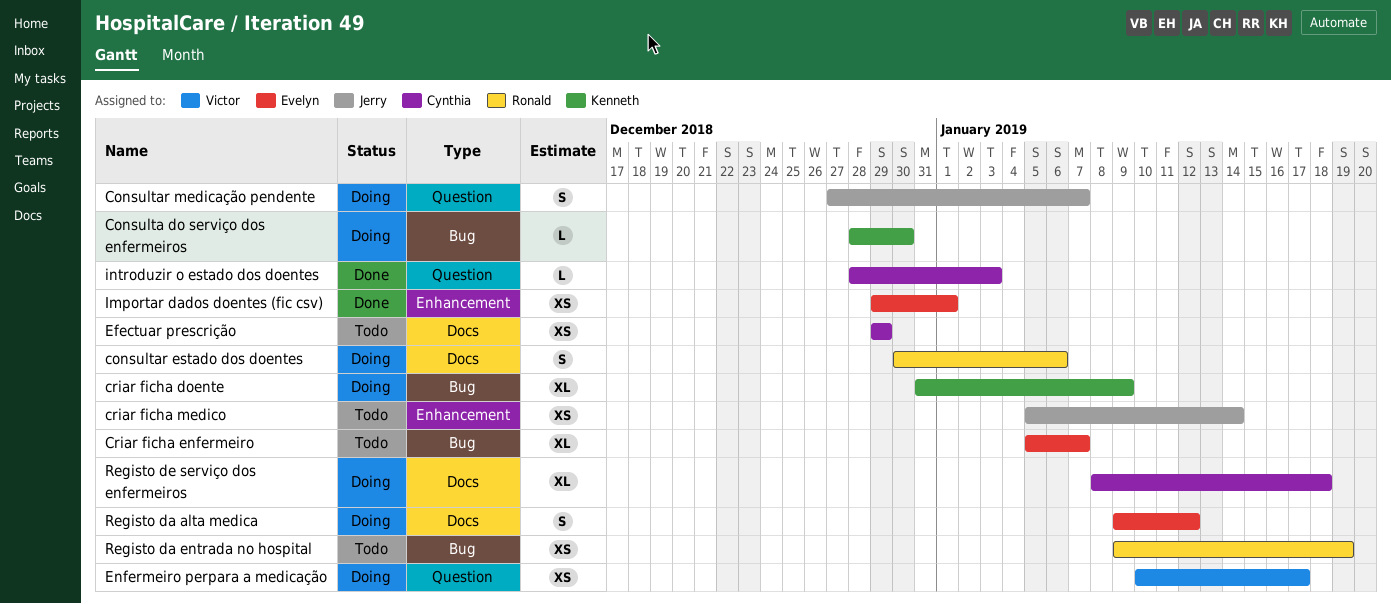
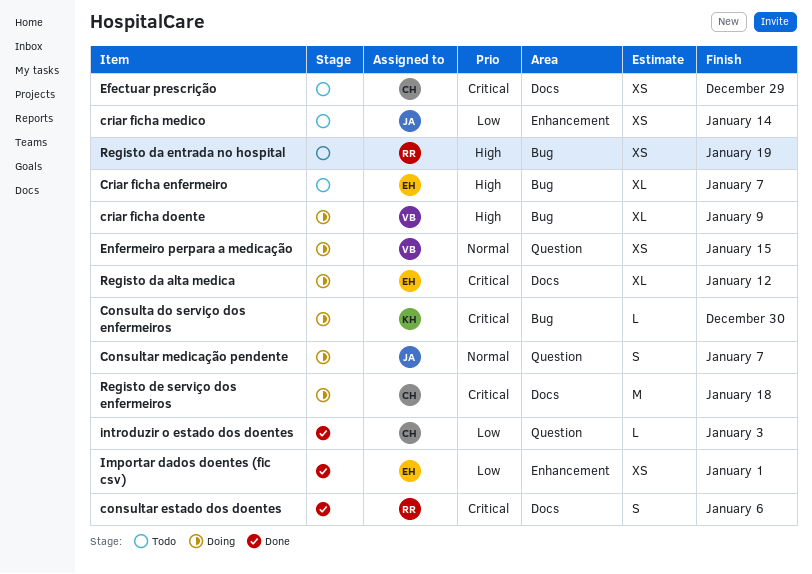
consultar estado dos doentes, status: Doing -> Done
criar ficha doente, owner: Kenneth -> Victor
Enfermeiro perpara a medicação, due: Jan 17 -> Jan 15
Registo da alta medica, estimate: S -> XL
Registo de serviço dos enfermeiros, estimate: XL -> M

